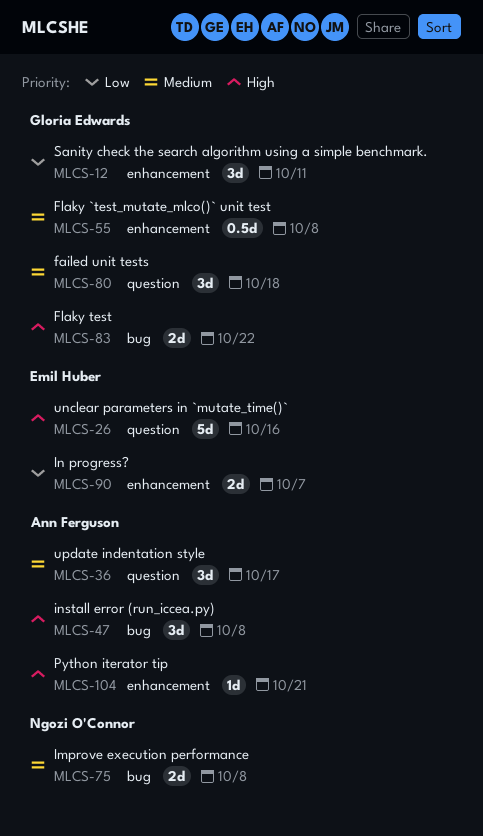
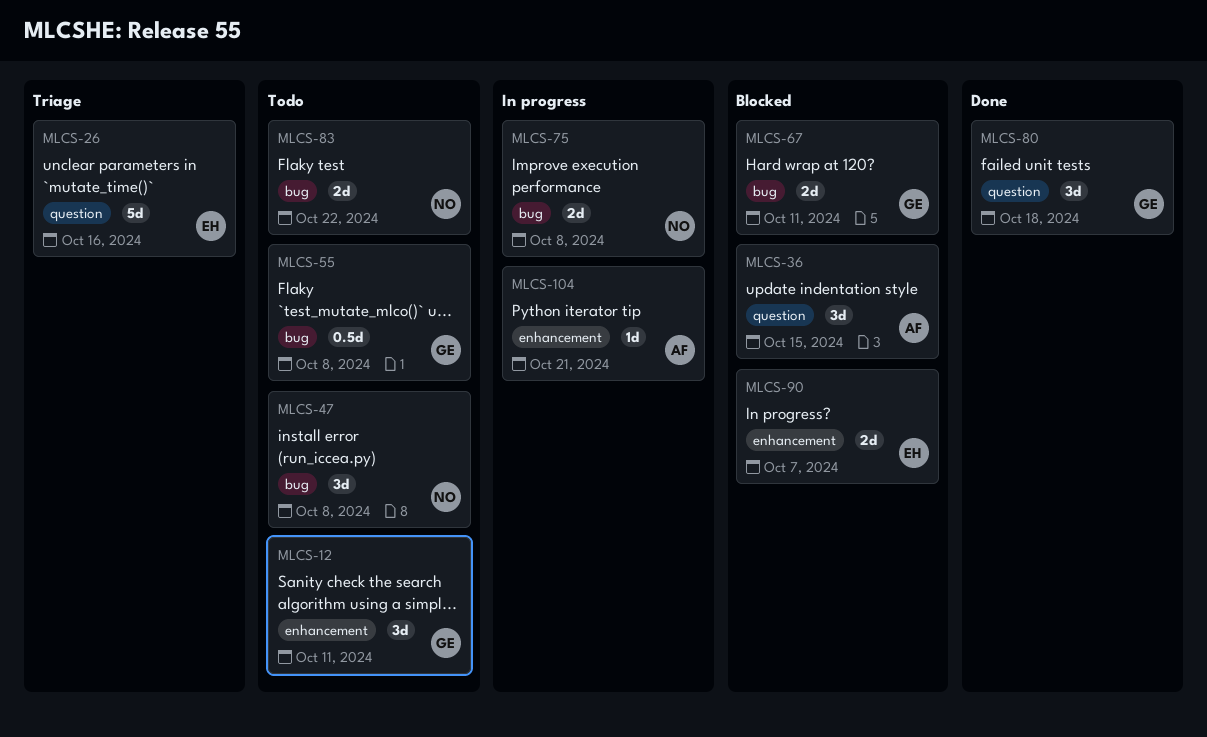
MLCS-36, due: Oct 17 -> Oct 15
MLCS-47, owner: Ann Ferguson -> Ngozi O'Connor
MLCS-55, label: enhancement -> bug
MLCS-67: none -> present
MLCS-83, owner: Gloria Edwards -> Ngozi O'Connor

